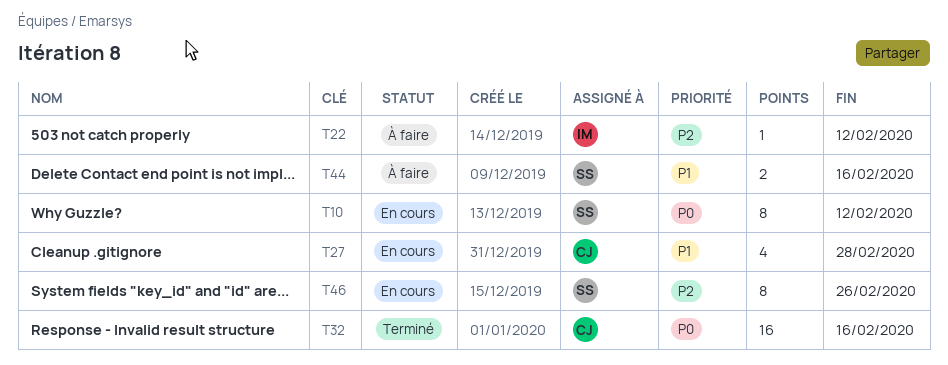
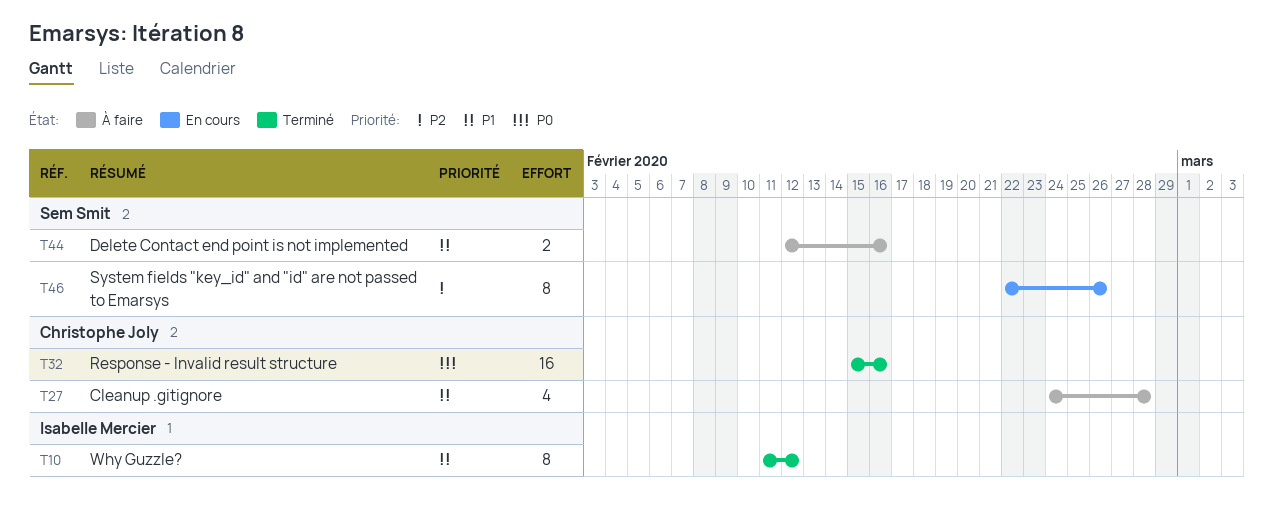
T10, status: En cours -> Terminé
T10, owner: Sem Smit -> Isabelle Mercier
T10, priority: P0 -> P1
T22: present -> none
T27, status: En cours -> À faire

